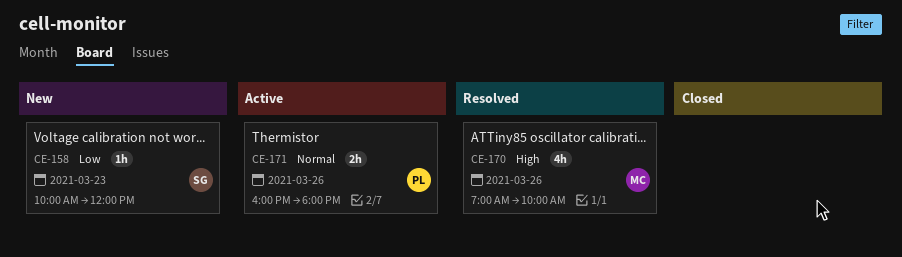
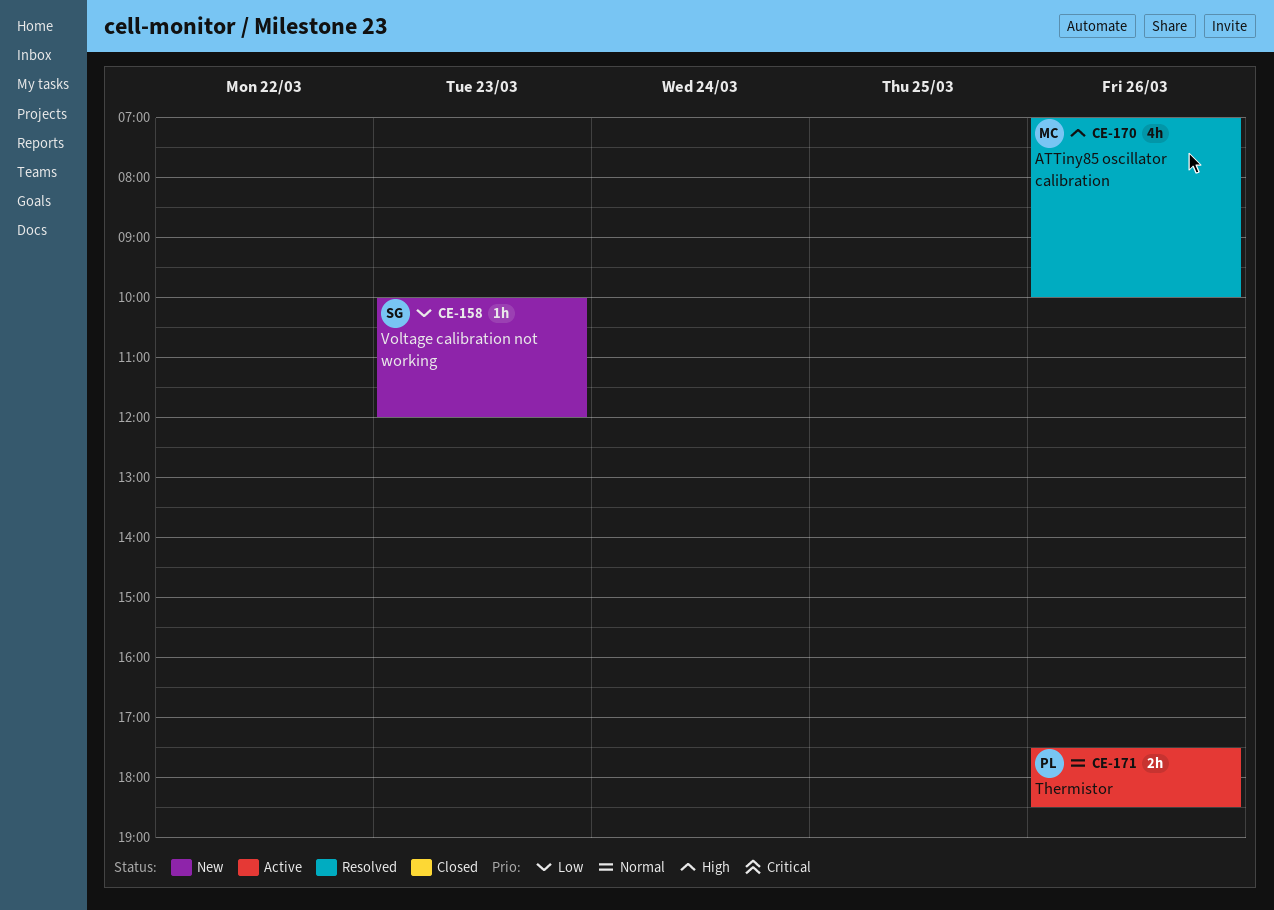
CE-171, begins: 16:00 -> 17:30
CE-171, ends: 18:00 -> 18:30

